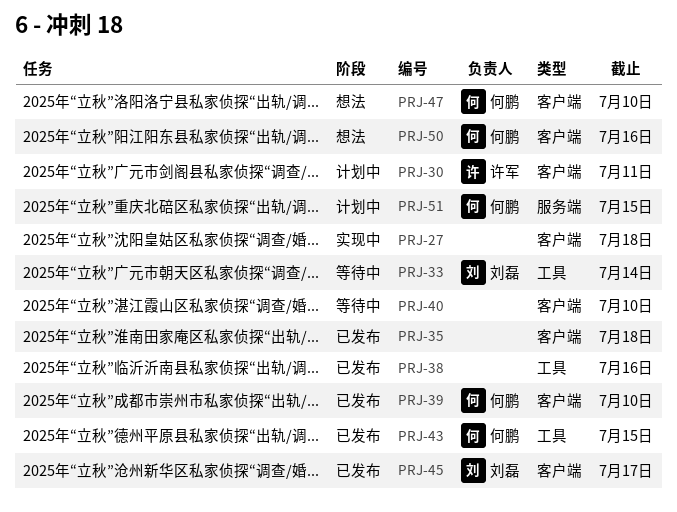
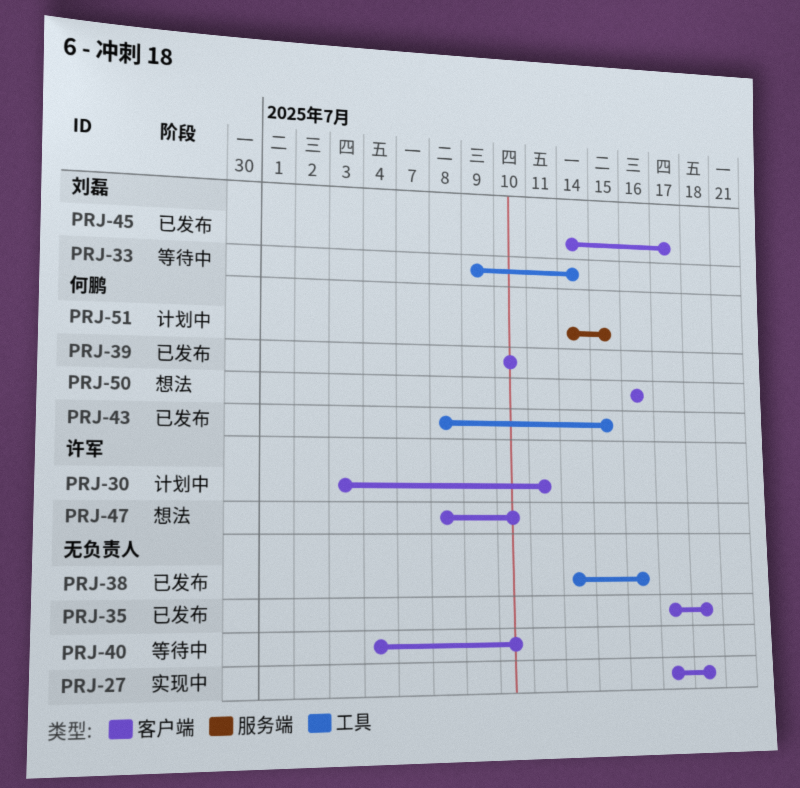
PRJ-47, owner: 何鹏 -> 许军

